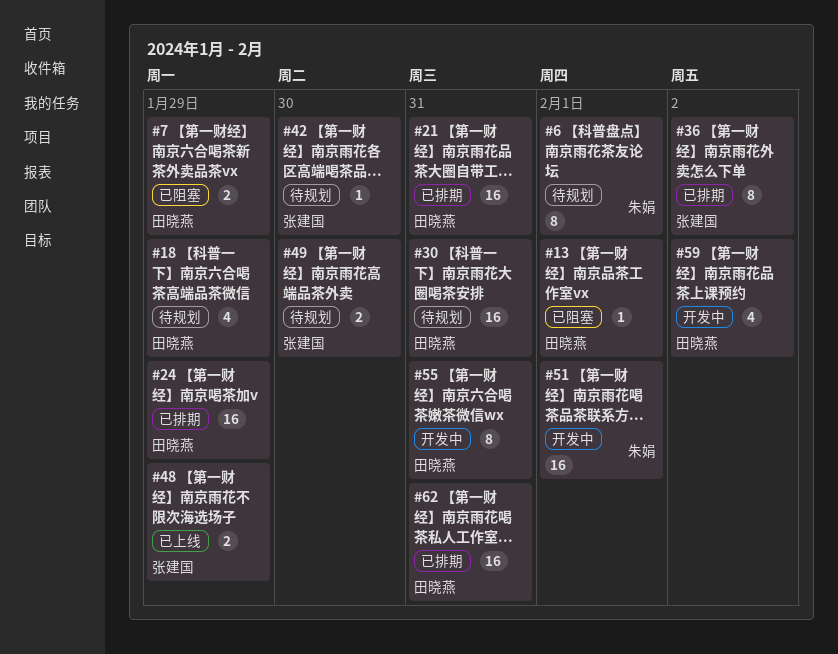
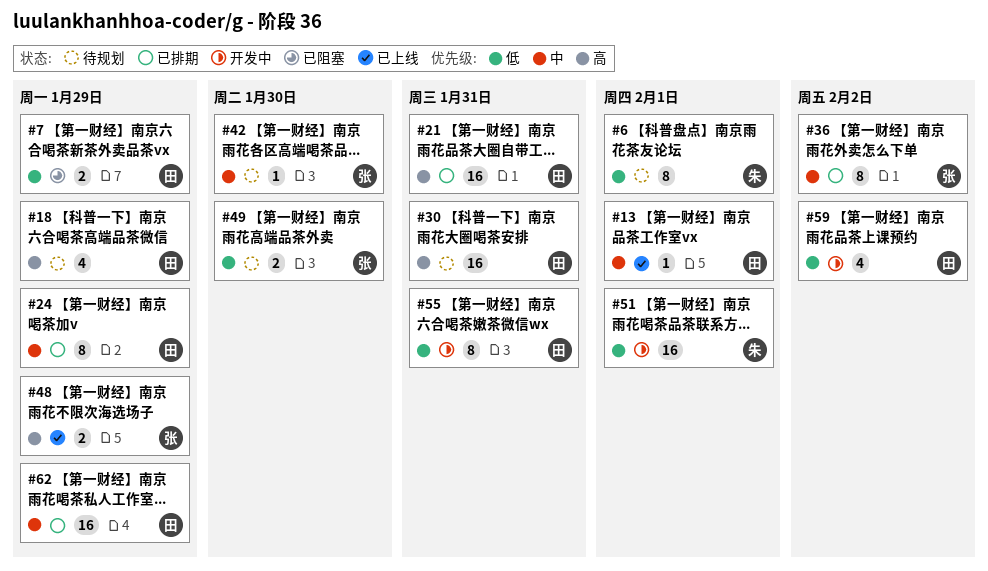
#13, status: 已阻塞 -> 已上线
#24, estimate: 16 -> 8
#62, due: Jan 31 -> Jan 29

